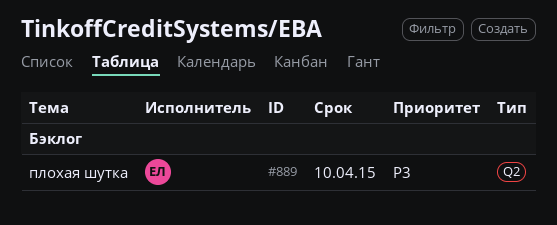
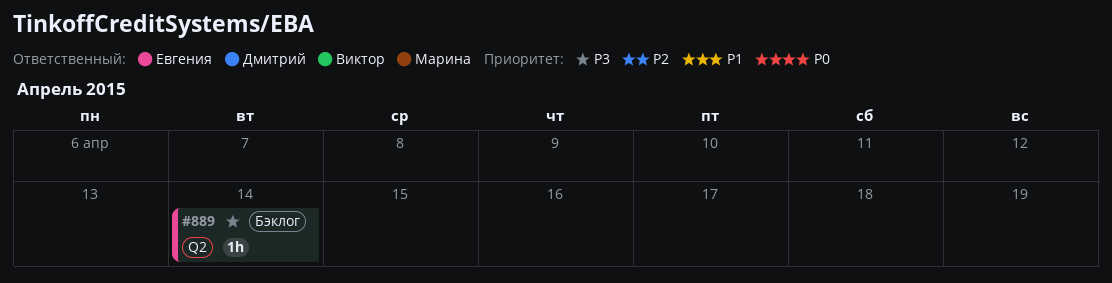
#889, due: Apr 10 -> Apr 14

